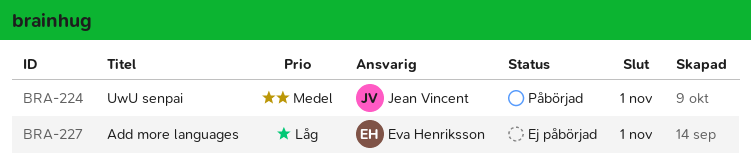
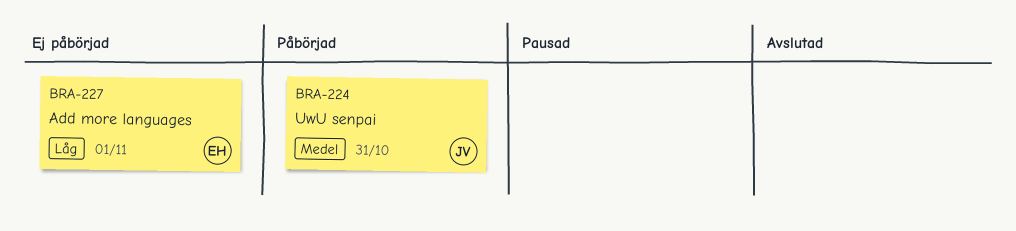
BRA-224, due: Nov 1 -> Oct 31

